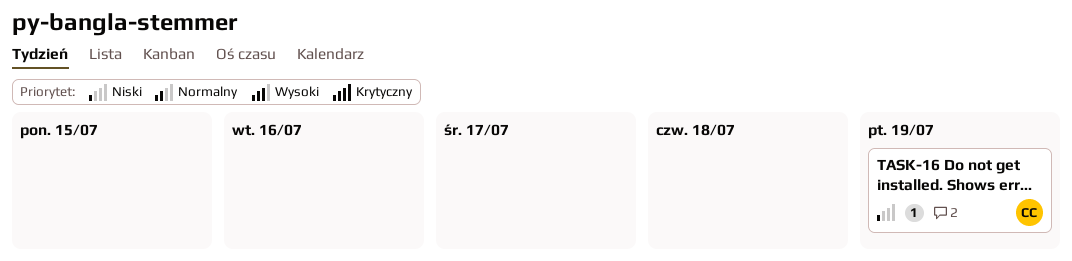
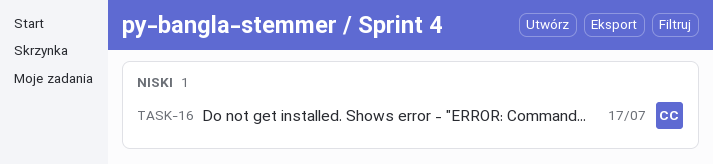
TASK-16, due: Jul 19 -> Jul 17

